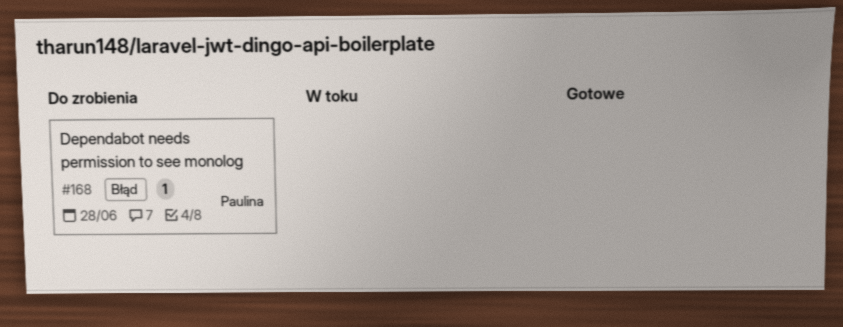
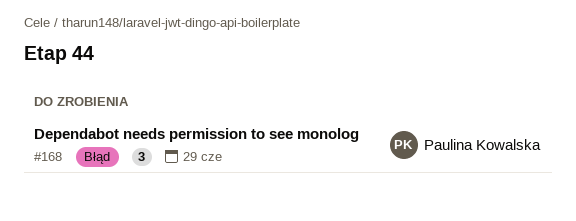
#168, estimate: 1 -> 3
#168, due: Jun 28 -> Jun 29

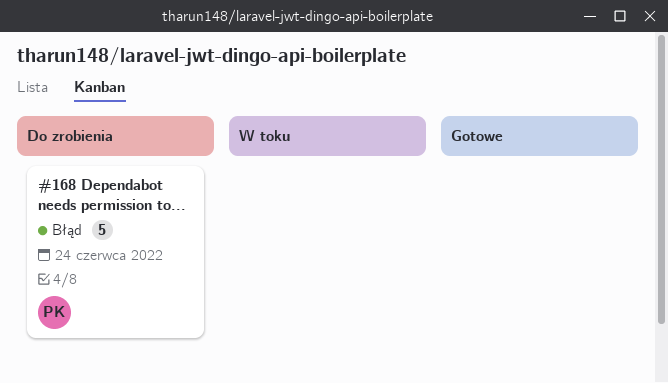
#168, estimate: 3 -> 5
#168, due: Jun 29 -> Jun 24

